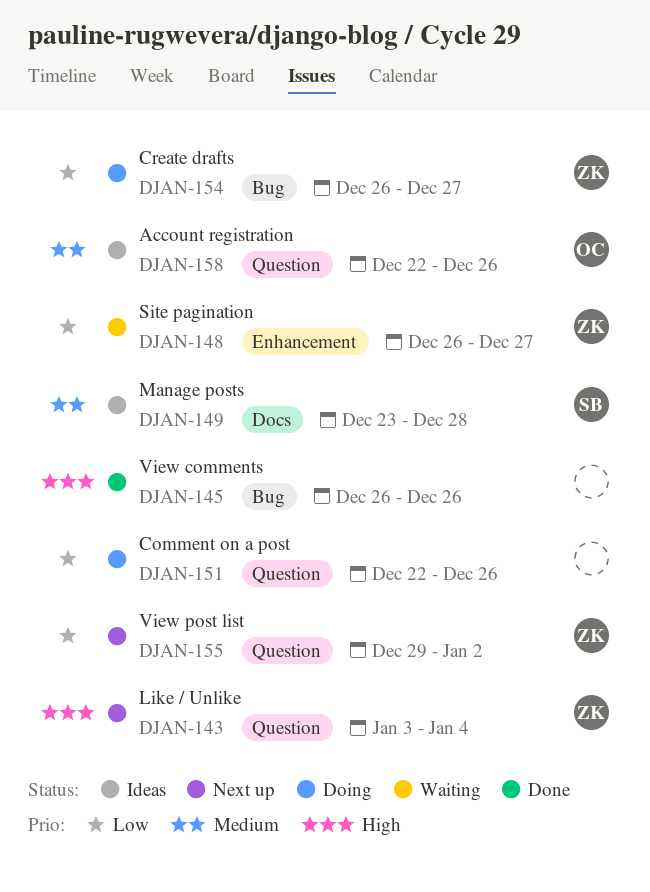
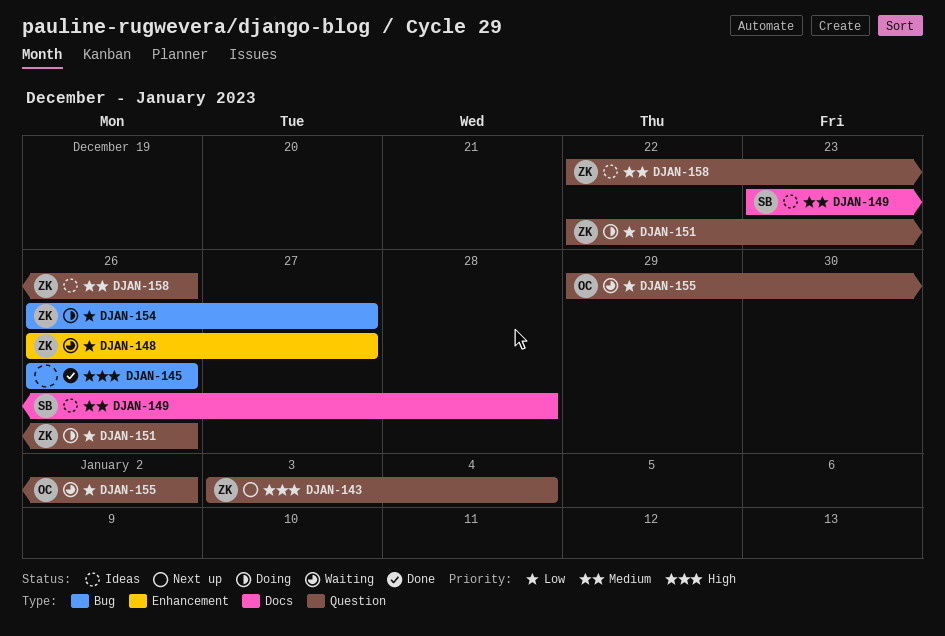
DJAN-151, owner: none -> ZK
DJAN-155, status: Next up -> Waiting
DJAN-155, owner: ZK -> OC
DJAN-158, owner: OC -> ZK

